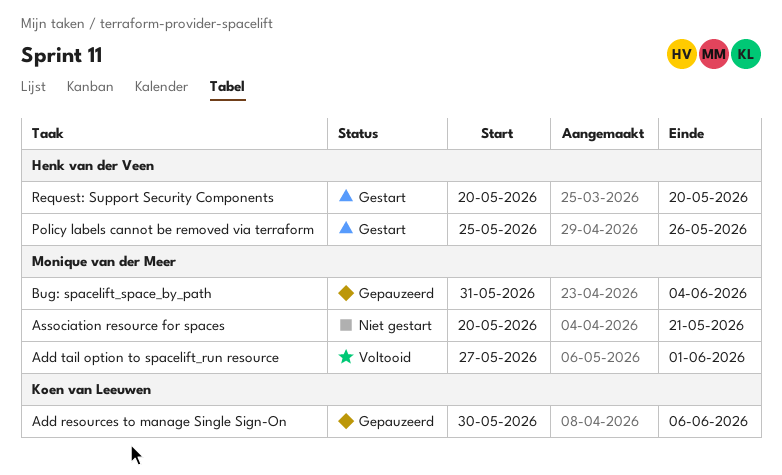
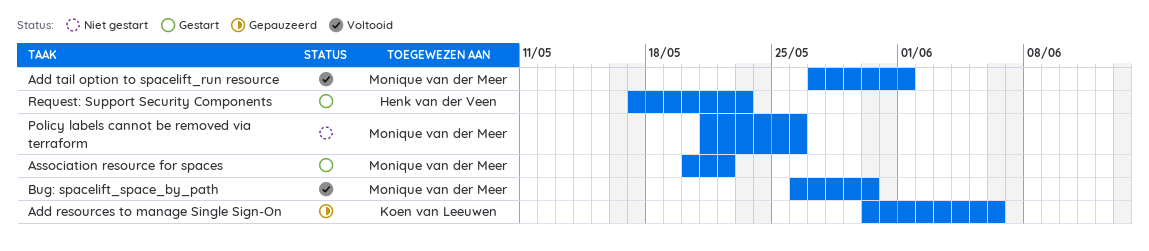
Association resource for spaces, status: Niet gestart -> Gestart
Association resource for spaces, due: May 21 -> May 22
Bug: spacelift_space_by_path, status: Gepauzeerd -> Voltooid
Bug: spacelift_space_by_path, start: May 31 -> May 26
Bug: spacelift_space_by_path, due: Jun 4 -> May 30
Policy labels cannot be removed via terraform, status: Gestart -> Niet gestart
Policy labels cannot be removed via terraform, owner: Henk van der Veen -> Monique van der Meer
Policy labels cannot be removed via terraform, start: May 25 -> May 21
Request: Support Security Components, start: May 20 -> May 17
Request: Support Security Components, due: May 20 -> May 23

